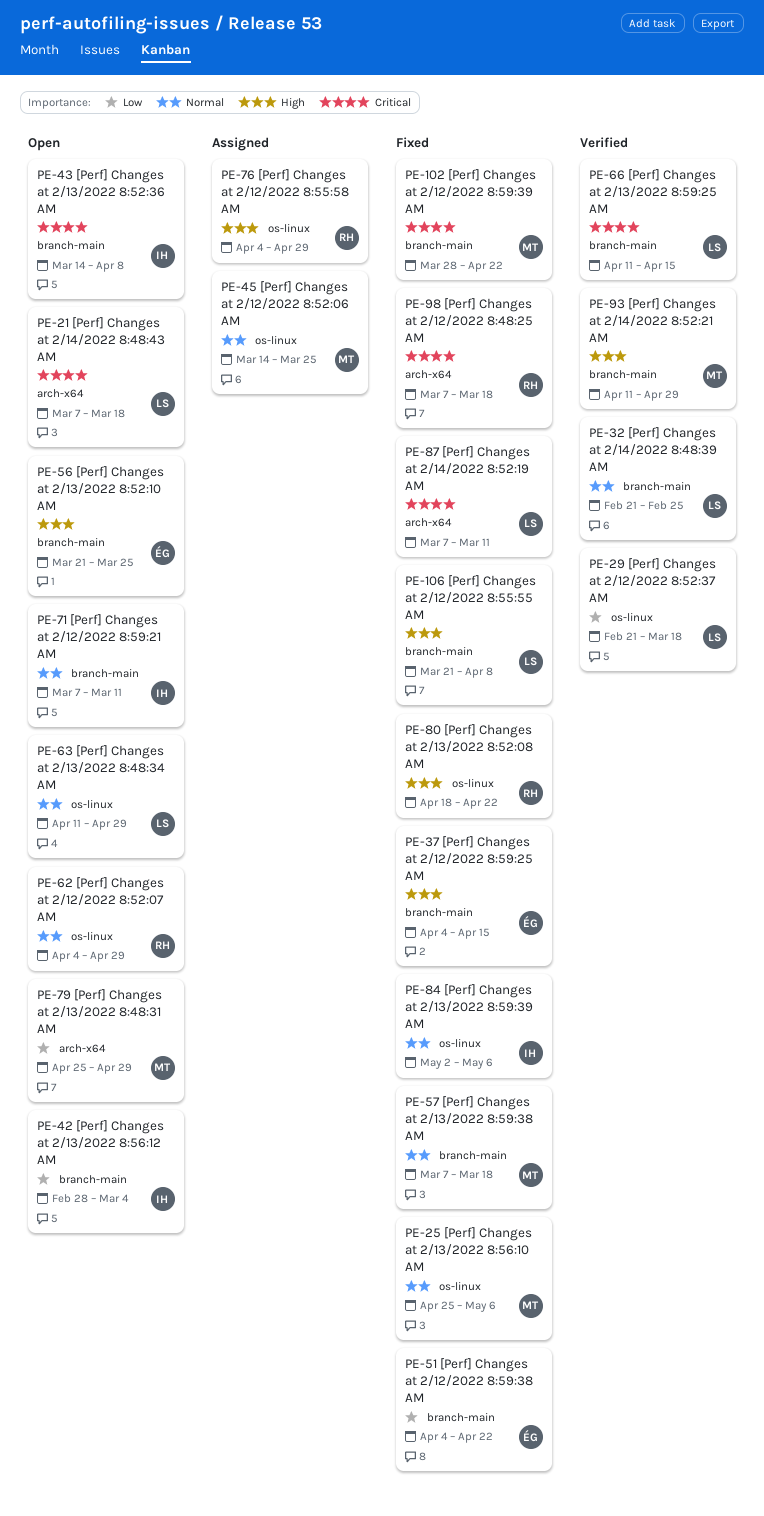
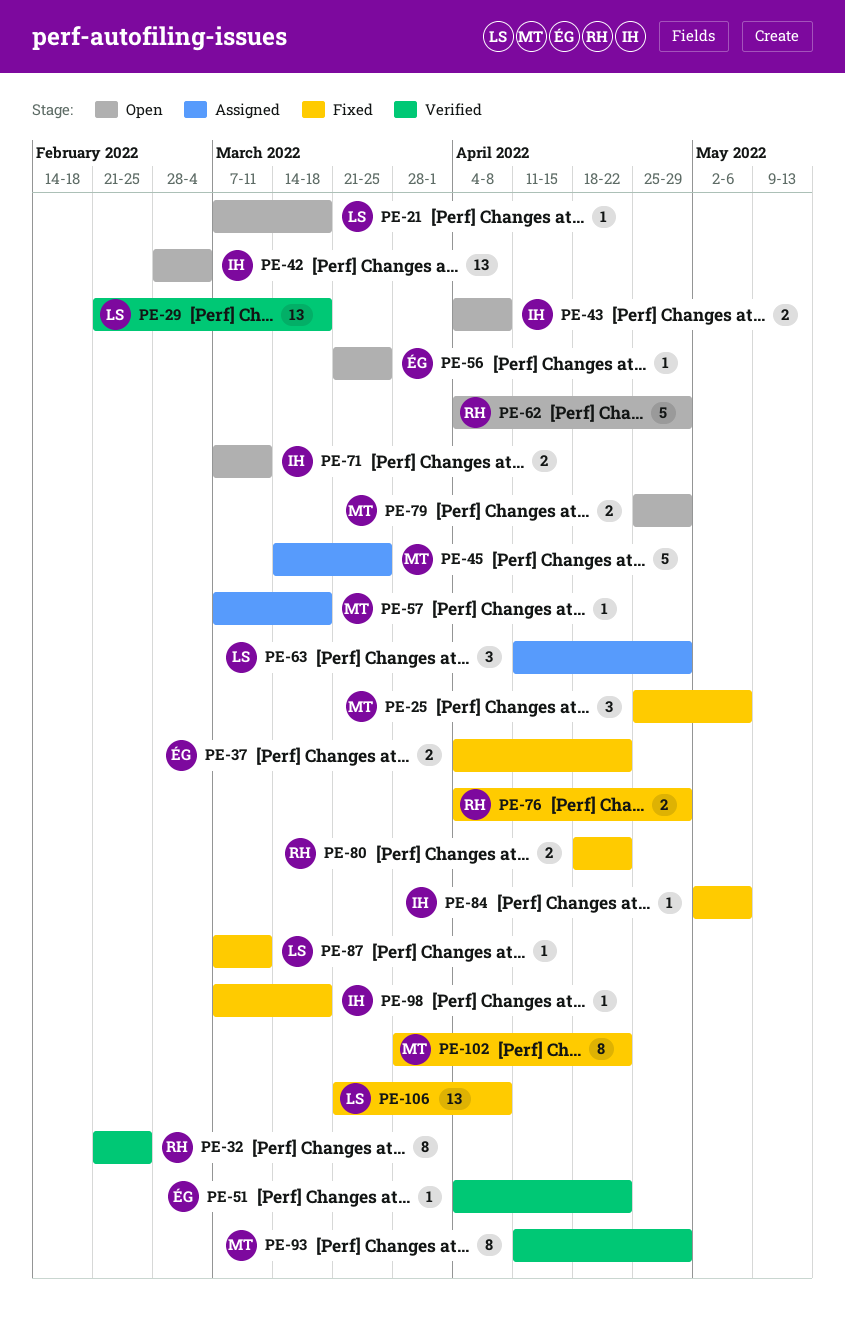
PE-32, owner: LS -> RH
PE-37, due: Apr 15 -> Apr 22
PE-43, start: Mar 14 -> Apr 4
PE-51, status: Fixed -> Verified
PE-57, status: Fixed -> Assigned
PE-63, status: Open -> Assigned
PE-66: present -> none
PE-76, status: Assigned -> Fixed
PE-98, owner: RH -> IH

